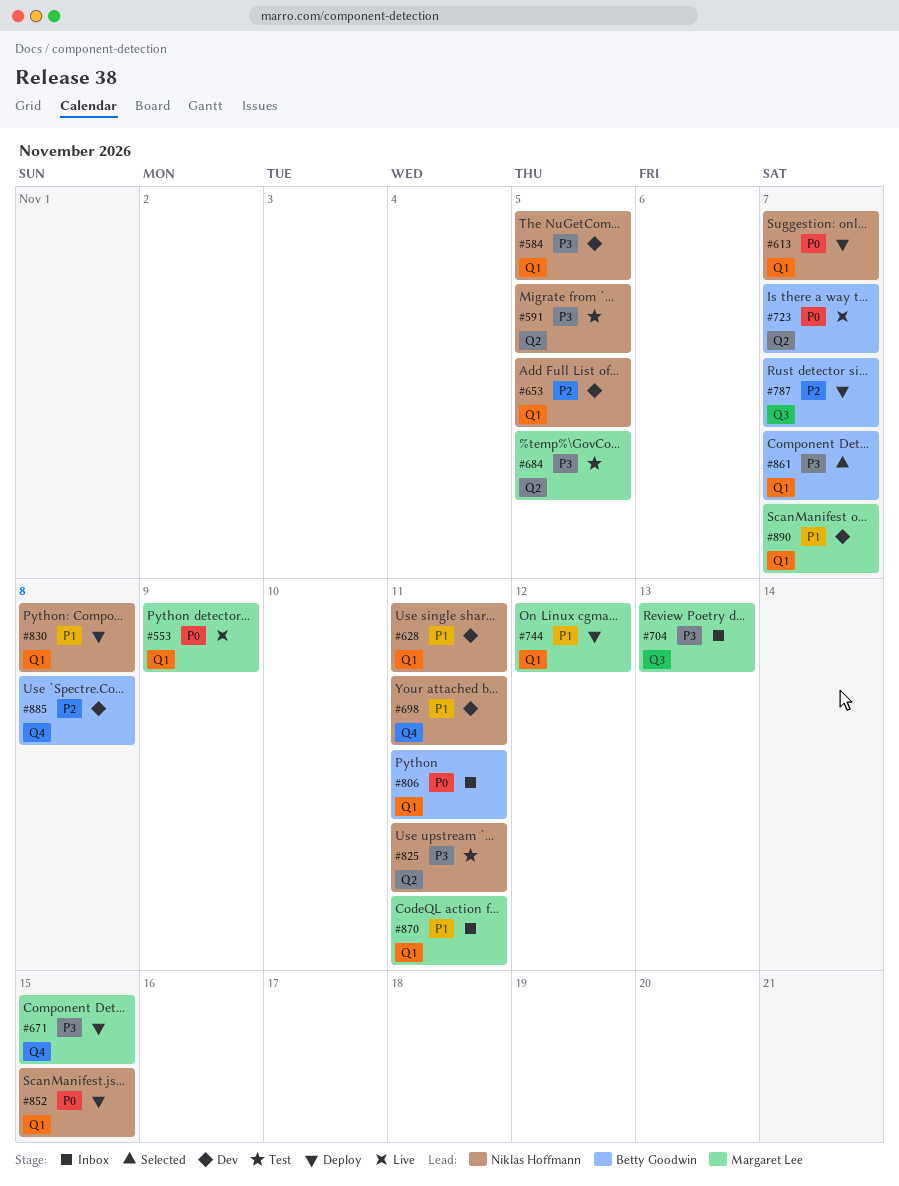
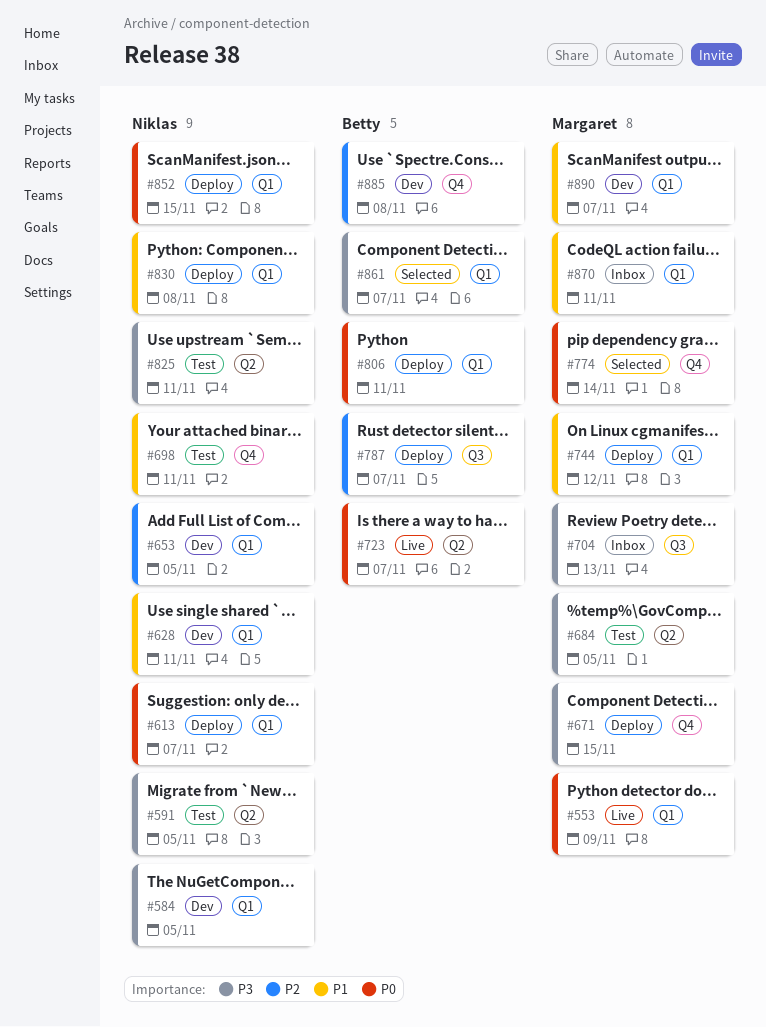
#698, status: Dev -> Test
#774: none -> present
#806, status: Inbox -> Deploy

